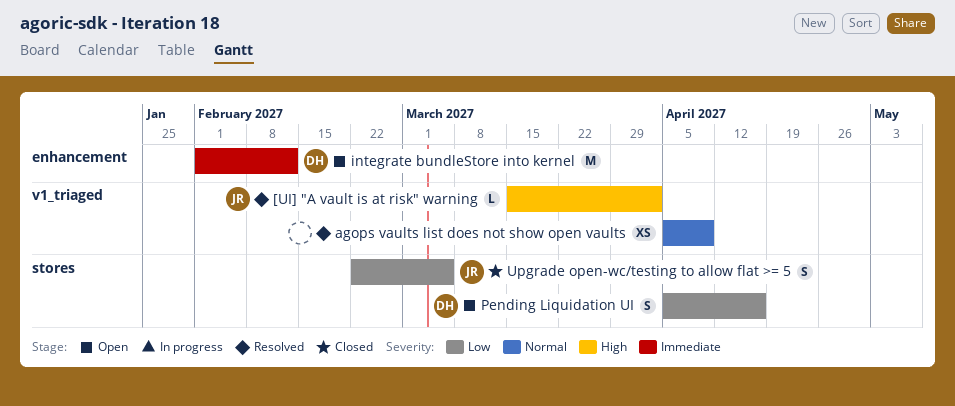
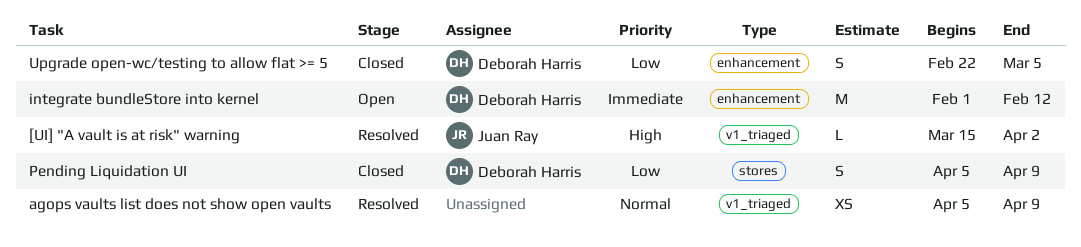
Pending Liquidation UI, status: Open -> Closed
Pending Liquidation UI, due: Apr 16 -> Apr 9
Upgrade open-wc/testing to allow flat >= 5, owner: Juan Ray -> Deborah Harris
Upgrade open-wc/testing to allow flat >= 5, label: stores -> enhancement

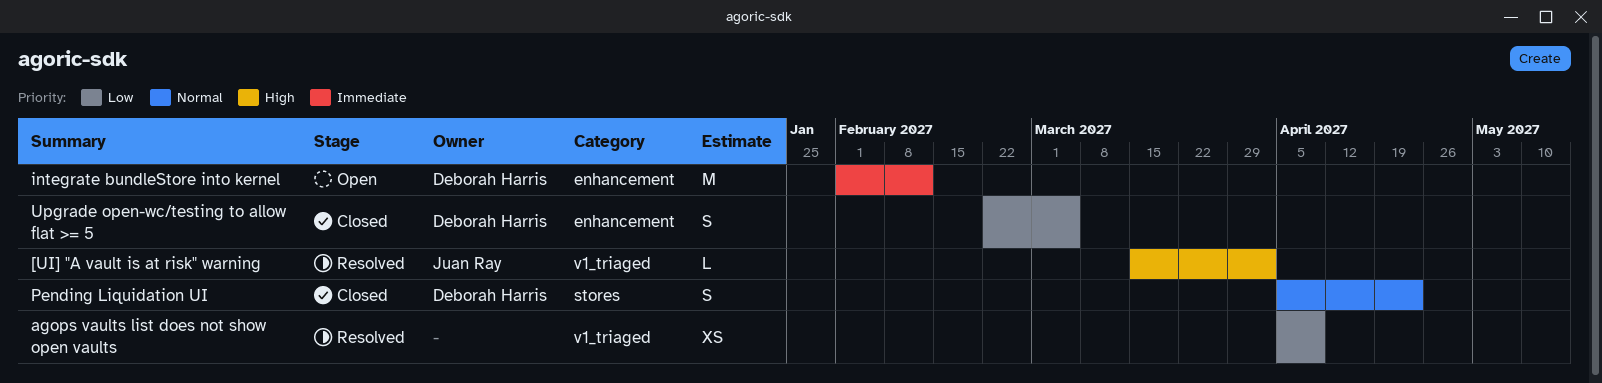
agops vaults list does not show open vaults, priority: Normal -> Low
Pending Liquidation UI, priority: Low -> Normal
Pending Liquidation UI, due: Apr 9 -> Apr 23

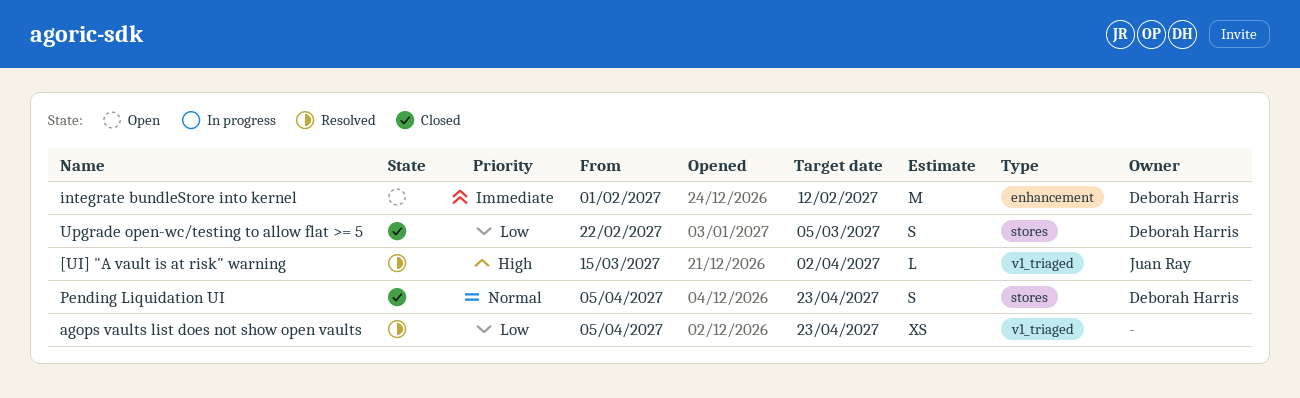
agops vaults list does not show open vaults, due: Apr 9 -> Apr 23
Upgrade open-wc/testing to allow flat >= 5, label: enhancement -> stores

